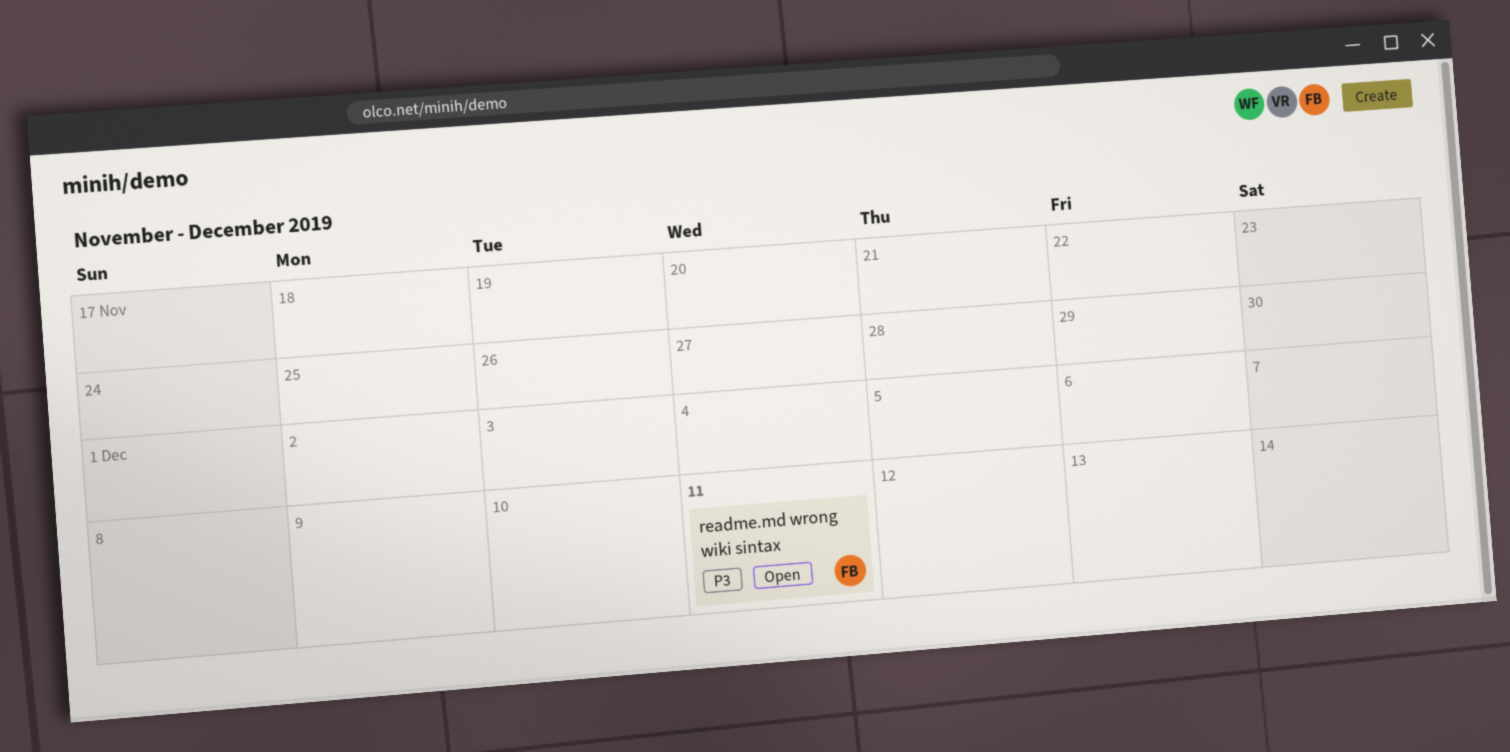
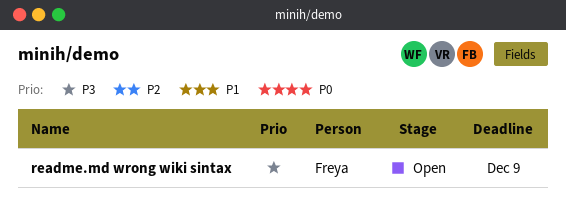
readme.md wrong wiki sintax, due: Dec 11 -> Dec 9

